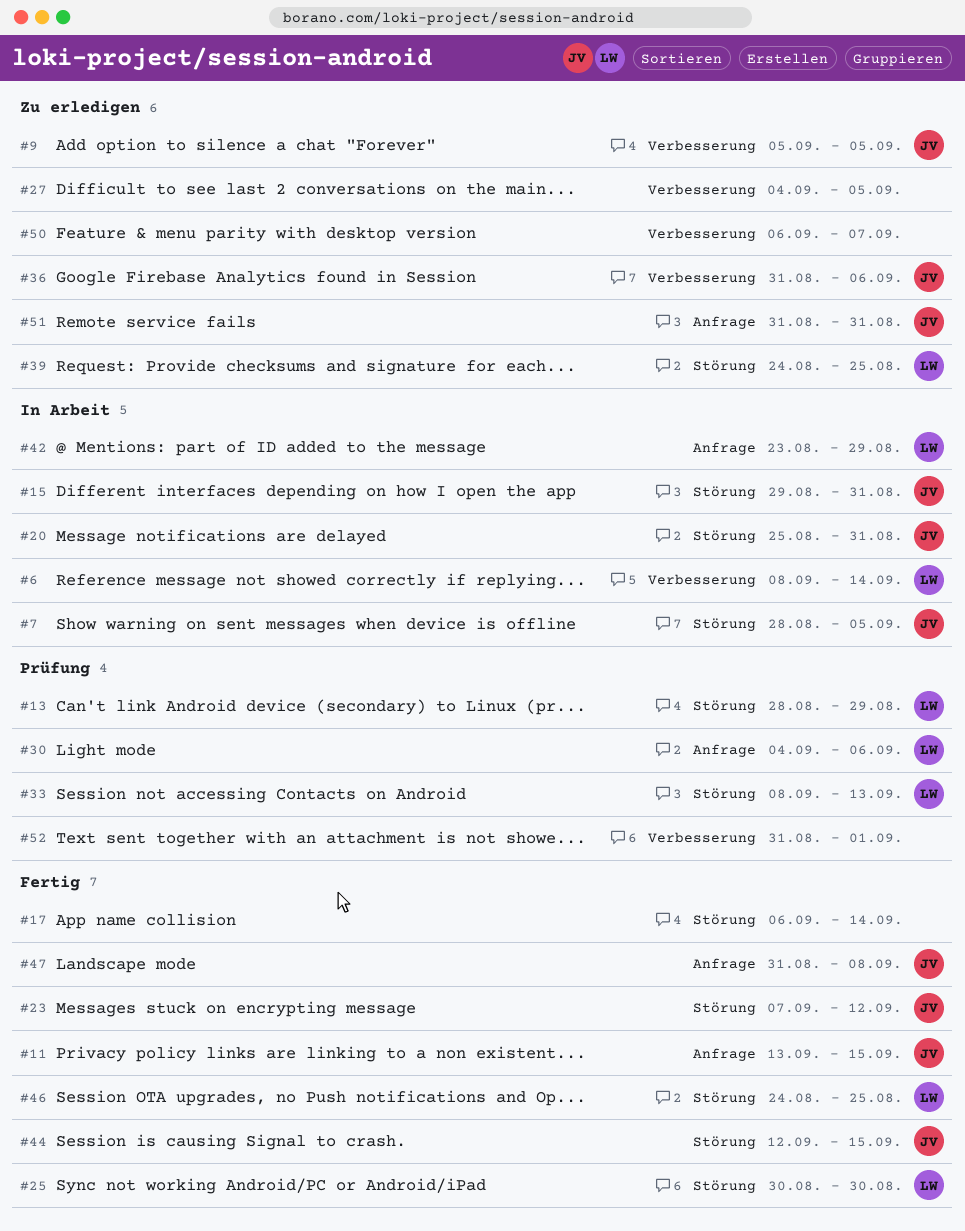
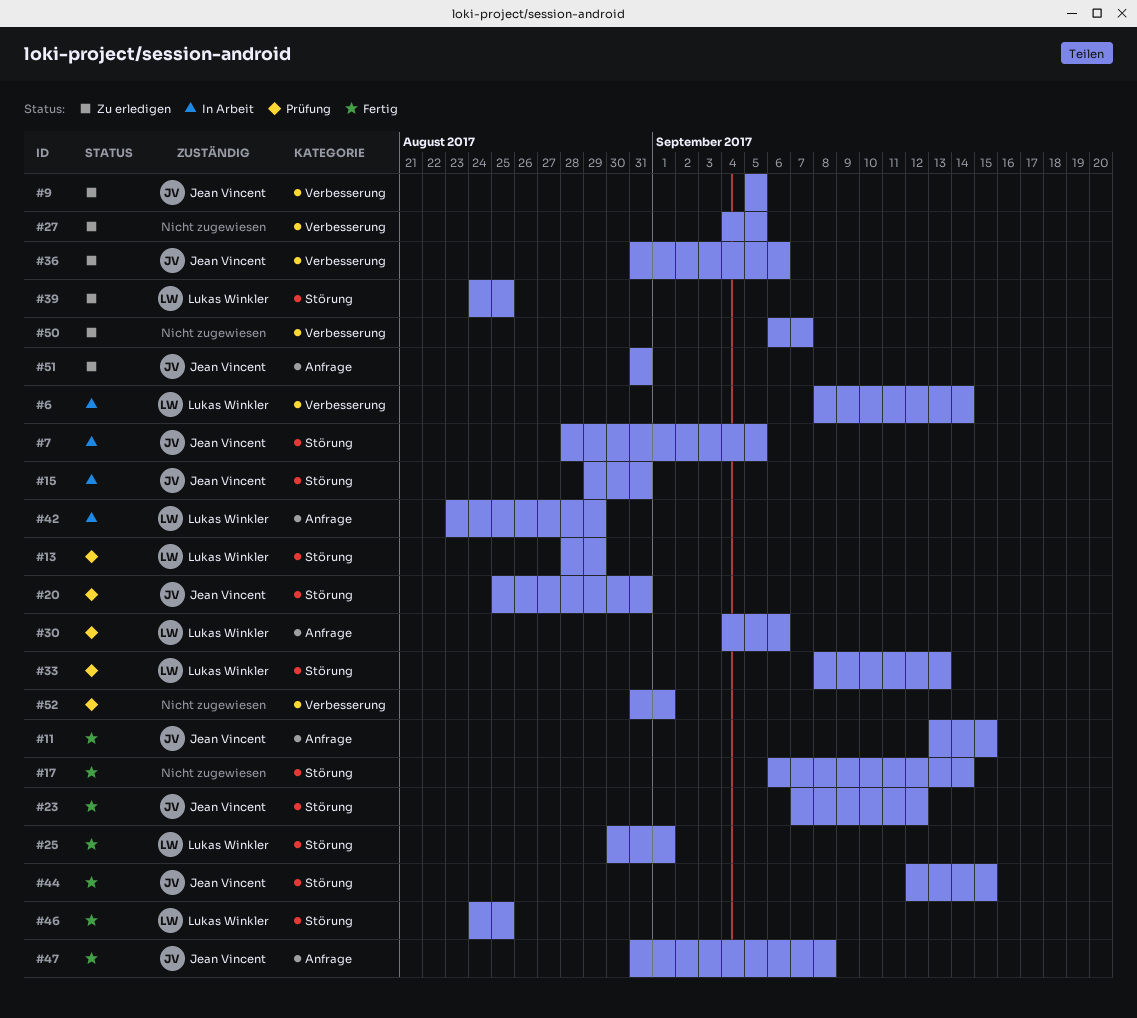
#20, status: In Arbeit -> Prüfung
#25, due: Aug 30 -> Sep 1

